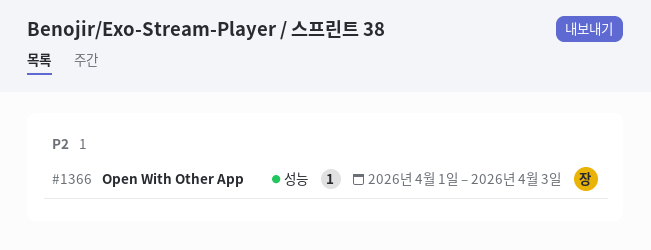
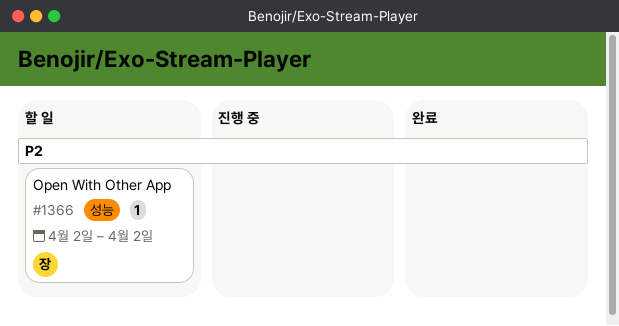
#1366, start: Apr 1 -> Apr 2
#1366, due: Apr 3 -> Apr 2

